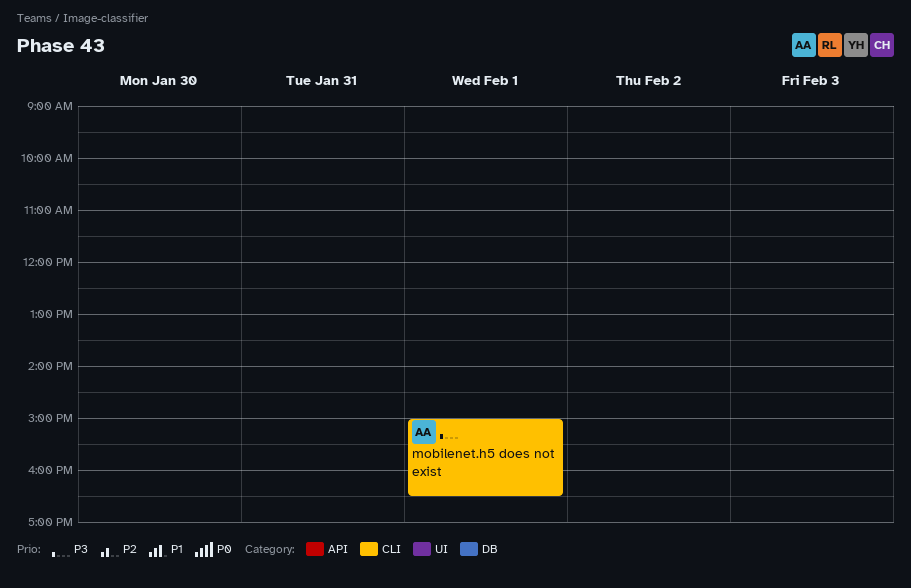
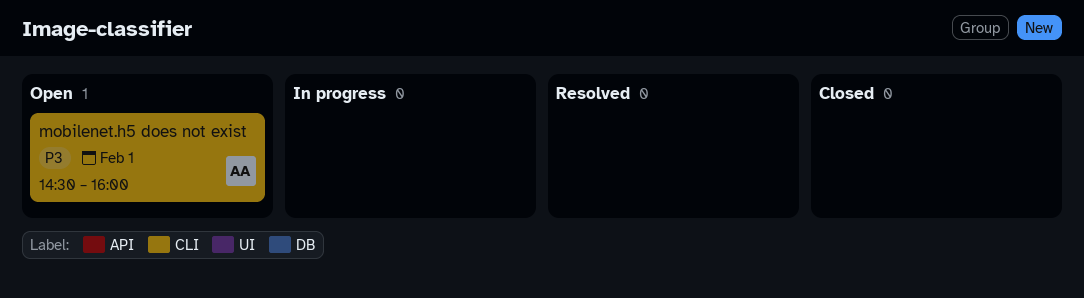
mobilenet.h5 does not exist, begins: 15:00 -> 14:30
mobilenet.h5 does not exist, ends: 16:30 -> 16:00

